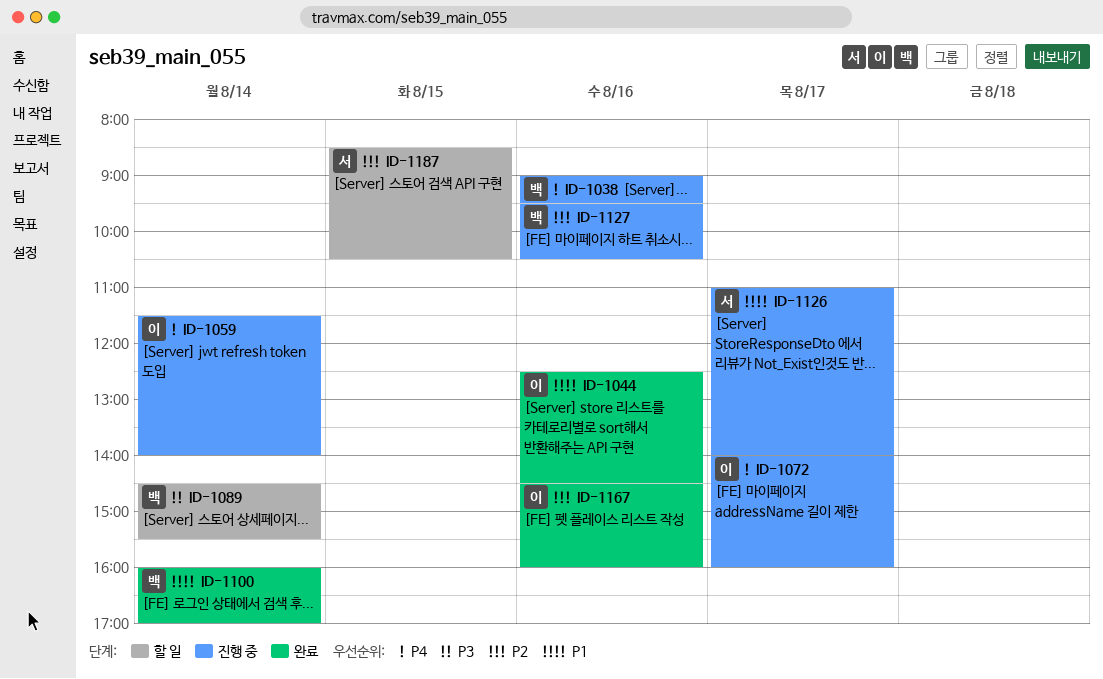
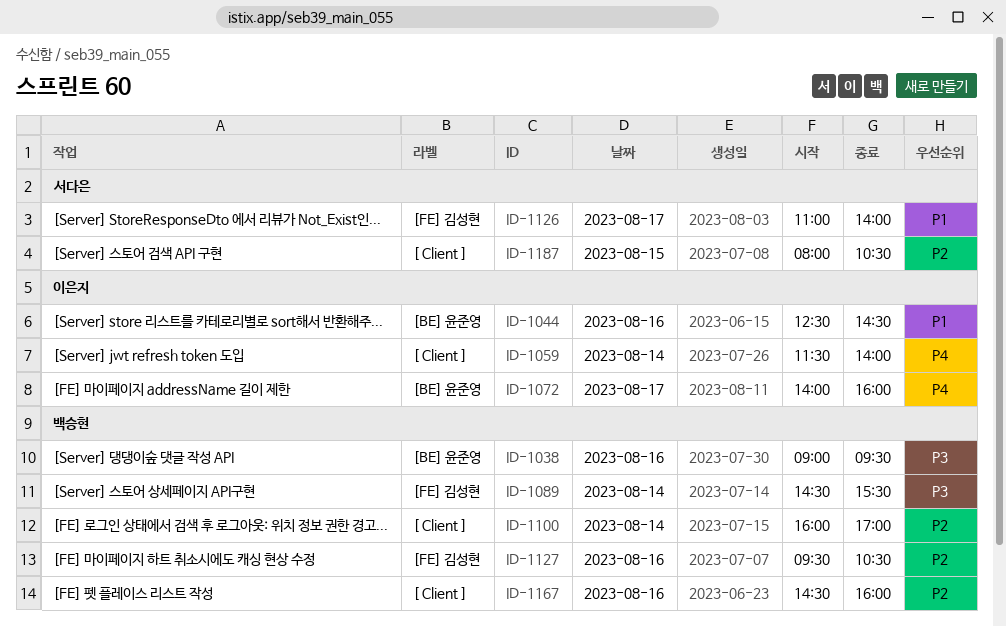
ID-1038, priority: P4 -> P3
ID-1100, priority: P1 -> P2
ID-1167, owner: 이은지 -> 백승현
ID-1187, begins: 08:30 -> 08:00

